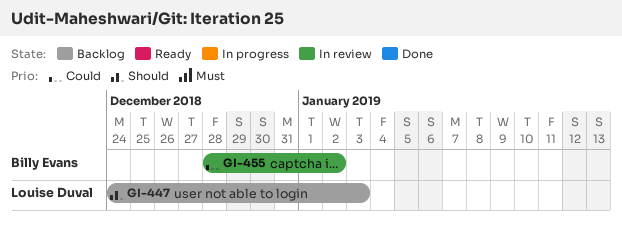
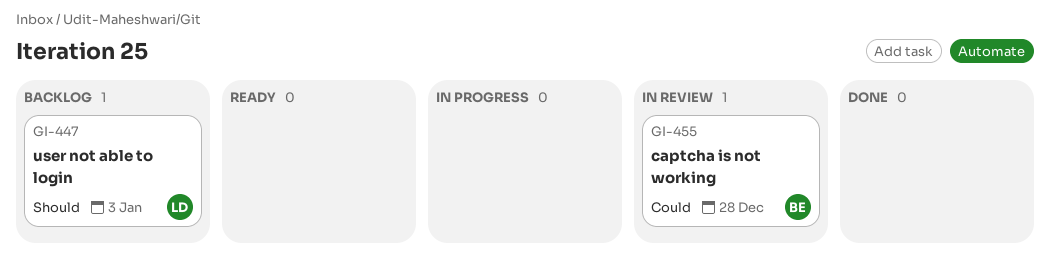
GI-455, due: Jan 2 -> Dec 28

